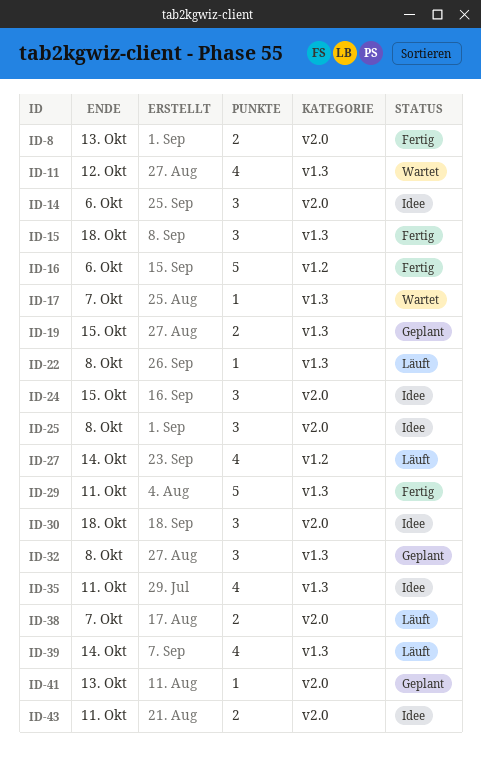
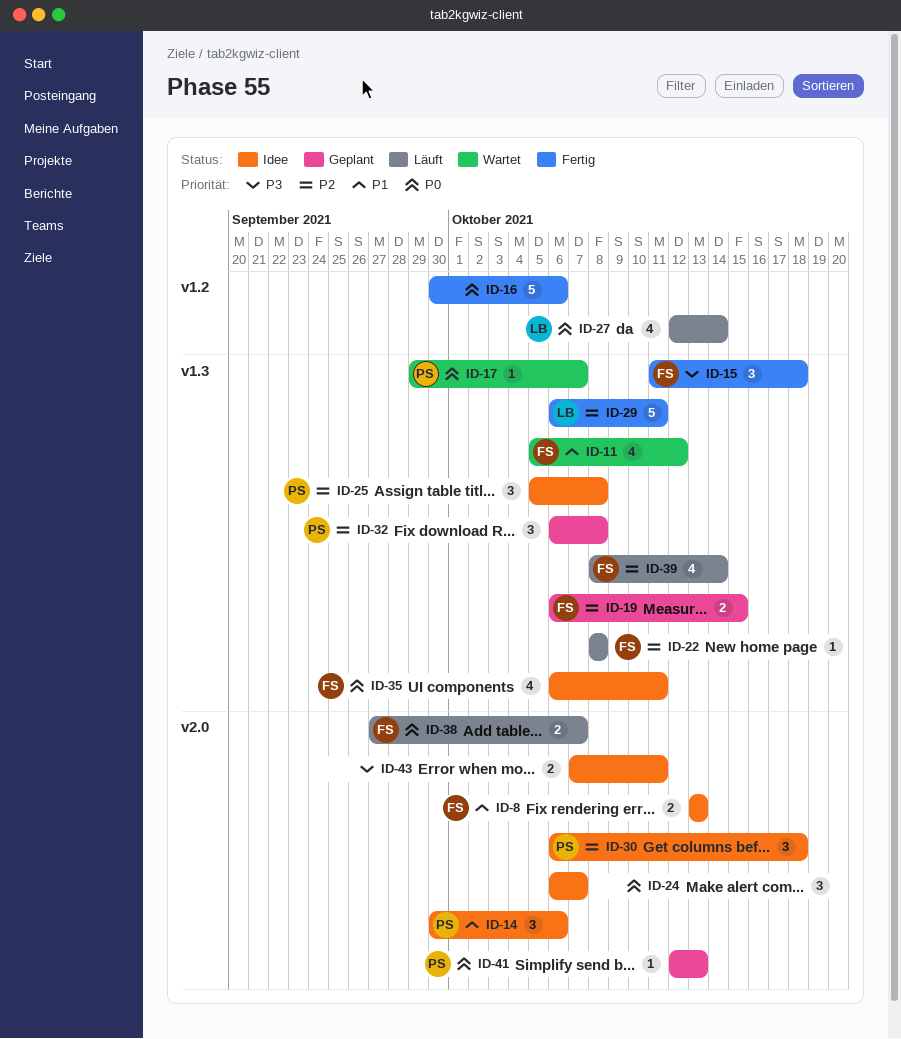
ID-8, status: Fertig -> Idee
ID-24, due: Oct 15 -> Oct 7
ID-25, label: v2.0 -> v1.3

